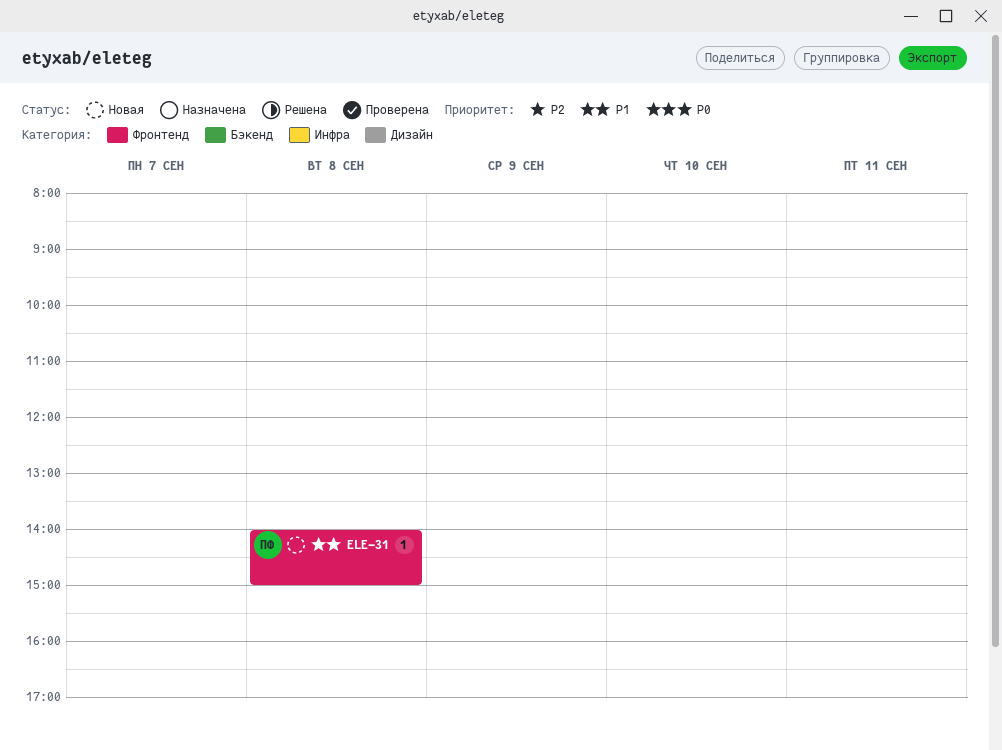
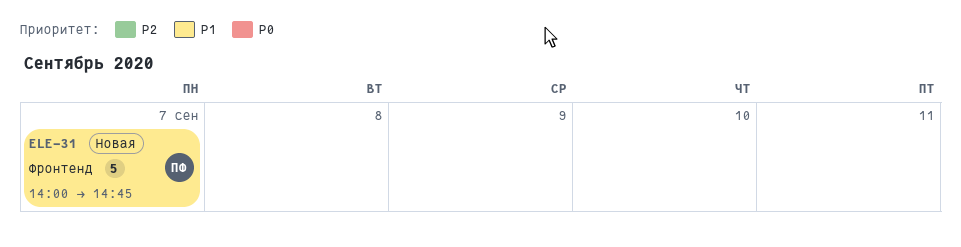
ELE-31, estimate: 1 -> 5
ELE-31, day: Sep 8 -> Sep 7
ELE-31, ends: 15:00 -> 14:45

